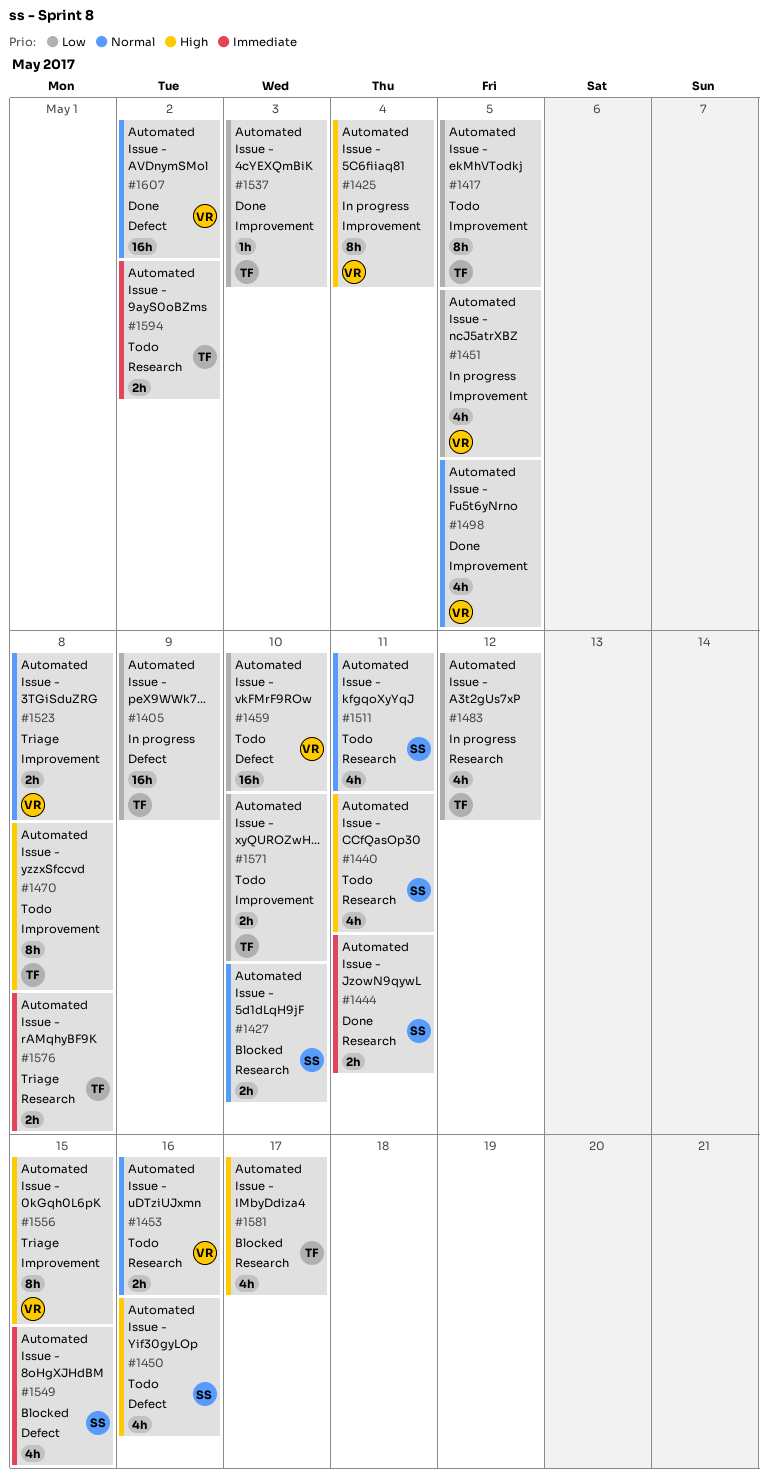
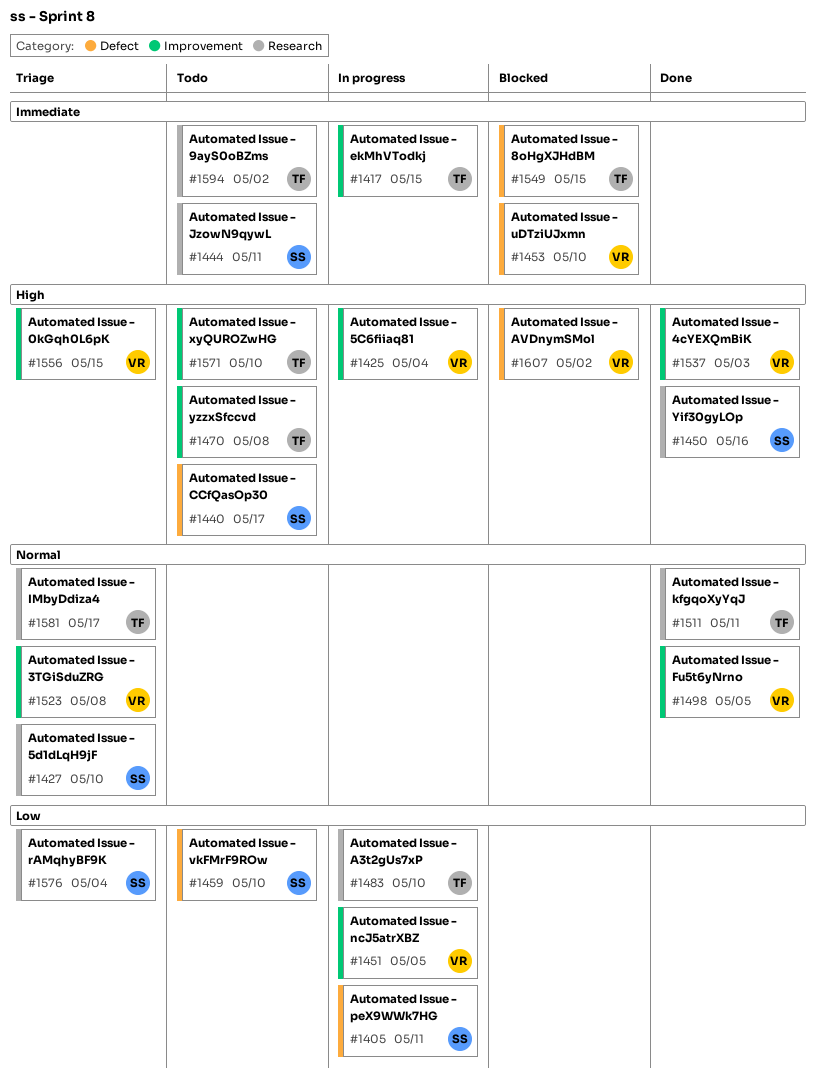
#1405, owner: TF -> SS
#1405, due: May 9 -> May 11
#1417, status: Todo -> In progress
#1417, priority: Low -> Immediate
#1417, due: May 5 -> May 15
#1427, status: Blocked -> Triage
#1440, label: Research -> Defect
#1440, due: May 11 -> May 17
#1444, status: Done -> Todo
#1450, status: Todo -> Done
#1450, label: Defect -> Research
#1453, status: Todo -> Blocked
#1453, priority: Normal -> Immediate
#1453, label: Research -> Defect
#1453, due: May 16 -> May 10
#1459, owner: VR -> SS
#1483, due: May 12 -> May 10
#1511, status: Todo -> Done
#1511, owner: SS -> TF
#1537, owner: TF -> VR
#1537, priority: Low -> High
#1549, owner: SS -> TF
#1571, priority: Low -> High
#1576, owner: TF -> SS
#1576, priority: Immediate -> Low
#1576, due: May 8 -> May 4
#1581, status: Blocked -> Triage
#1581, priority: High -> Normal
#1607, status: Done -> Blocked
#1607, priority: Normal -> High

